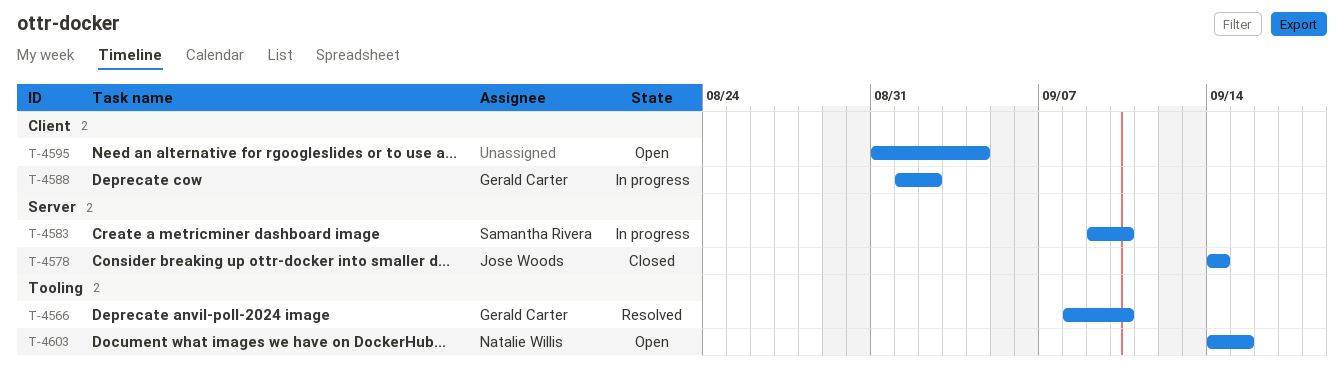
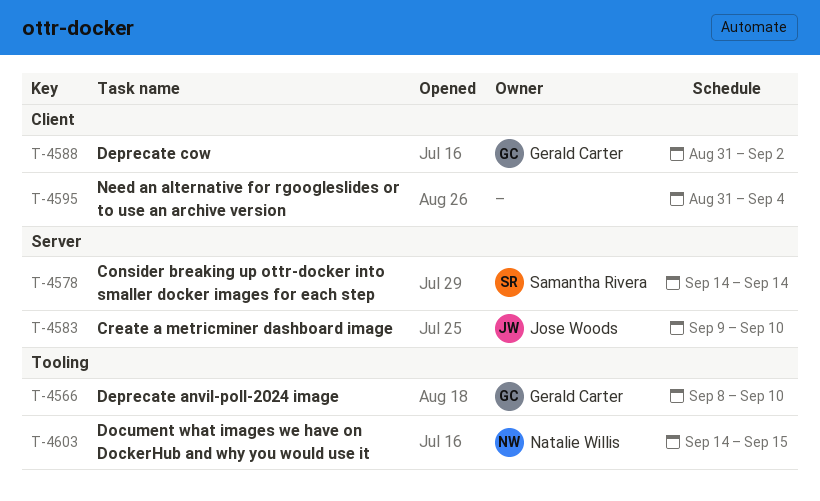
T-4578, owner: Jose Woods -> Samantha Rivera
T-4583, owner: Samantha Rivera -> Jose Woods
T-4588, start: Sep 1 -> Aug 31

